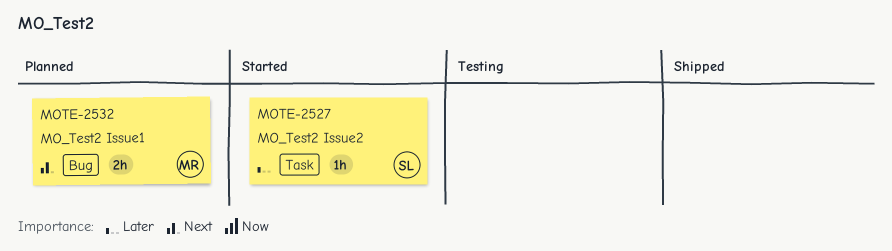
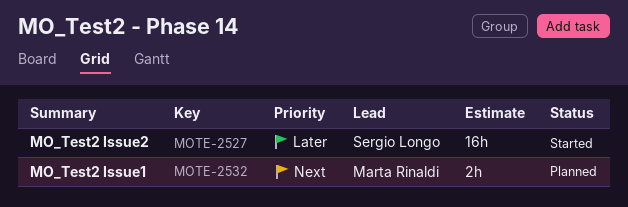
MOTE-2527, estimate: 1h -> 16h

